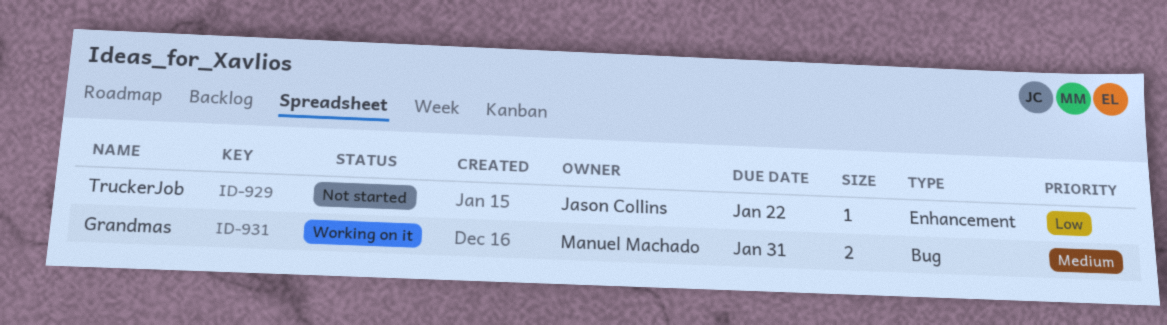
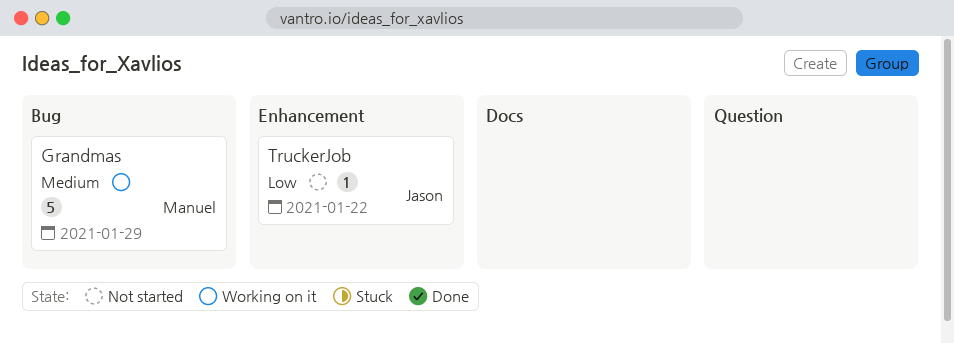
Grandmas, estimate: 2 -> 5
Grandmas, due: Jan 31 -> Jan 29

